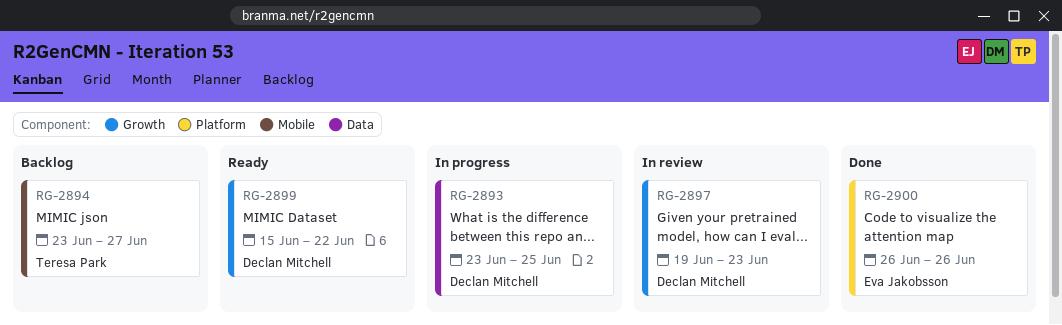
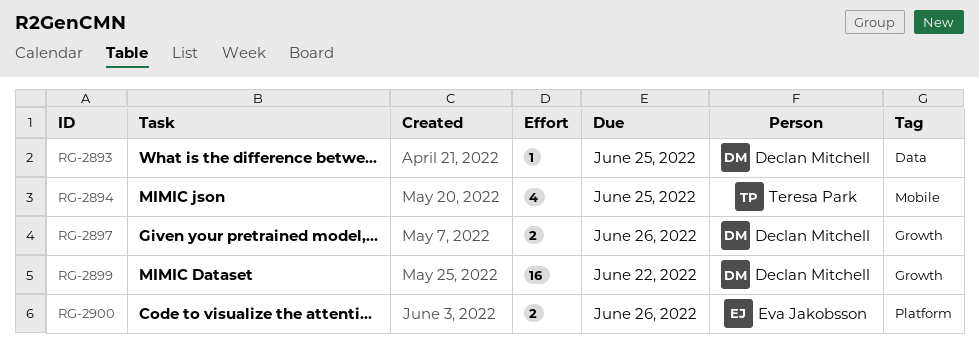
RG-2894, due: Jun 27 -> Jun 25
RG-2897, due: Jun 23 -> Jun 26

